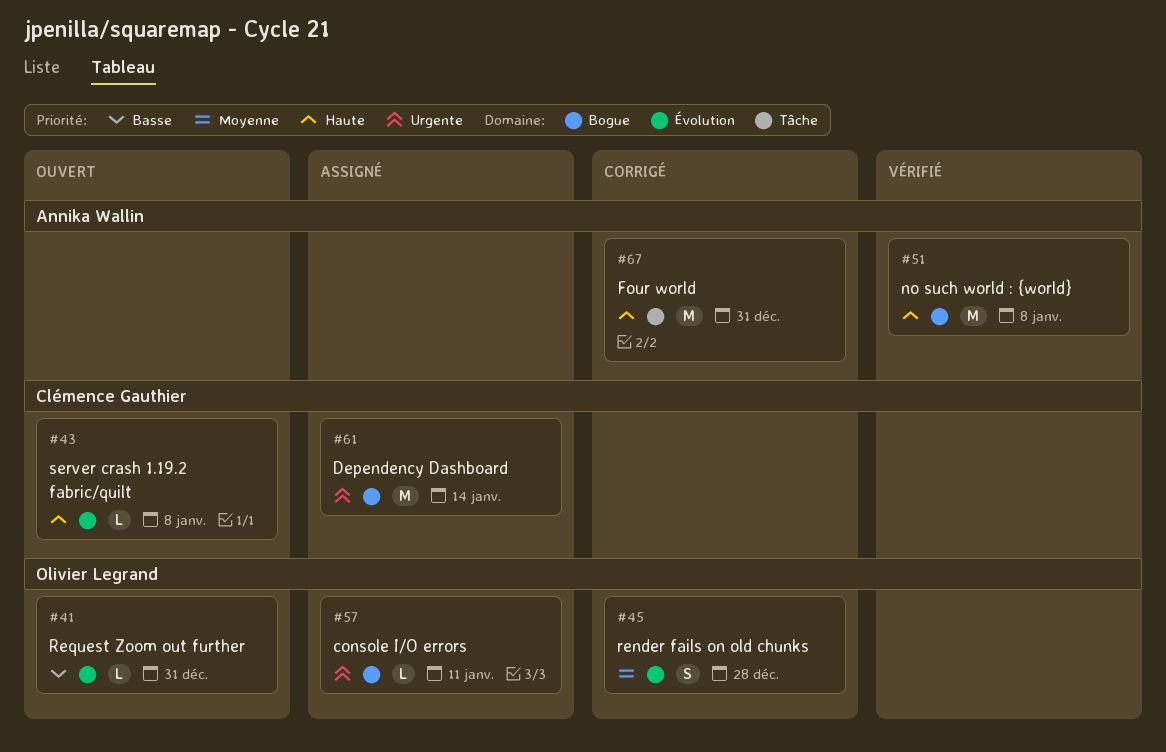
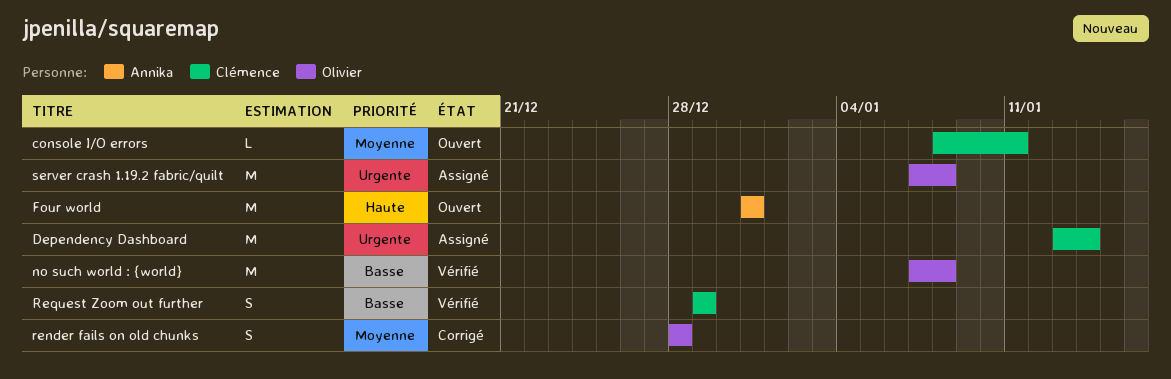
console I/O errors, status: Assigné -> Ouvert
console I/O errors, owner: Olivier Legrand -> Clémence Gauthier
console I/O errors, priority: Urgente -> Moyenne
Four world, status: Corrigé -> Ouvert
no such world : {world}, owner: Annika Wallin -> Olivier Legrand
no such world : {world}, priority: Haute -> Basse
Request Zoom out further, status: Ouvert -> Vérifié
Request Zoom out further, owner: Olivier Legrand -> Clémence Gauthier
Request Zoom out further, estimate: L -> S
Request Zoom out further, due: Dec 31 -> Dec 29
server crash 1.19.2 fabric/quilt, status: Ouvert -> Assigné
server crash 1.19.2 fabric/quilt, owner: Clémence Gauthier -> Olivier Legrand
server crash 1.19.2 fabric/quilt, priority: Haute -> Urgente
server crash 1.19.2 fabric/quilt, estimate: L -> M

